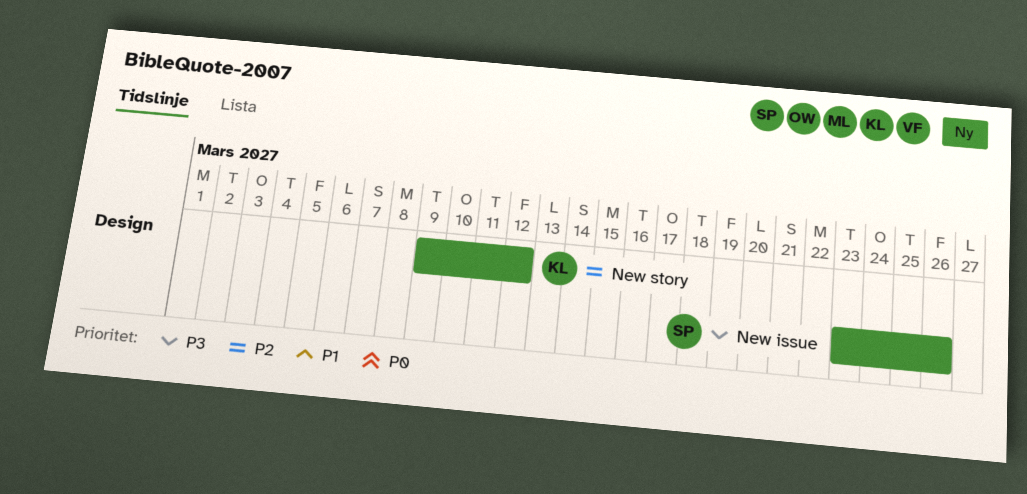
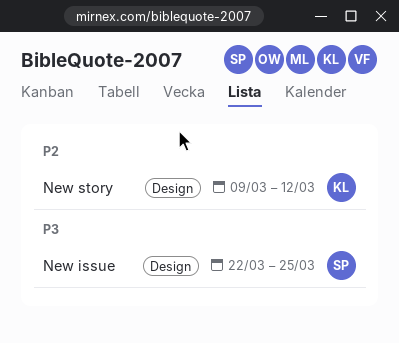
New issue, start: Mar 23 -> Mar 22
New issue, due: Mar 26 -> Mar 25

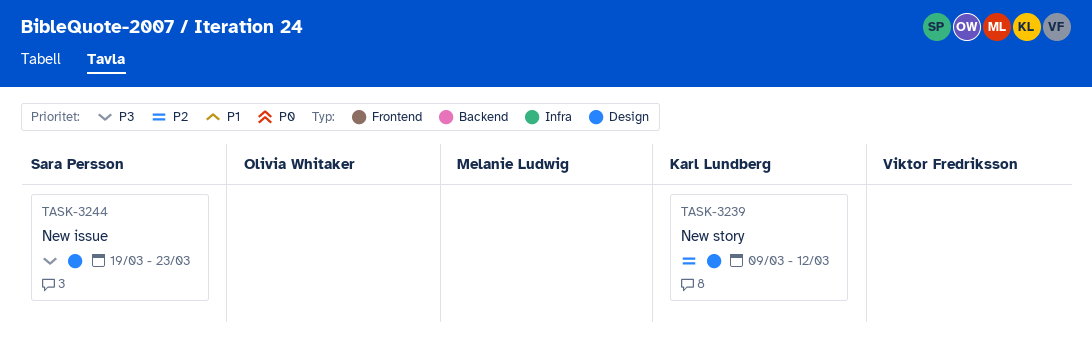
New issue, start: Mar 22 -> Mar 19
New issue, due: Mar 25 -> Mar 23

